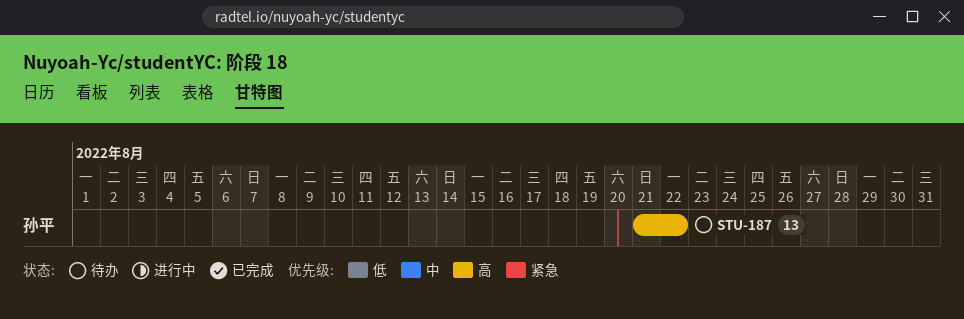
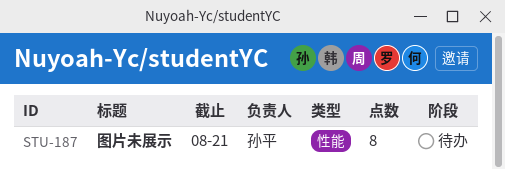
STU-187, estimate: 13 -> 8
STU-187, due: Aug 22 -> Aug 21

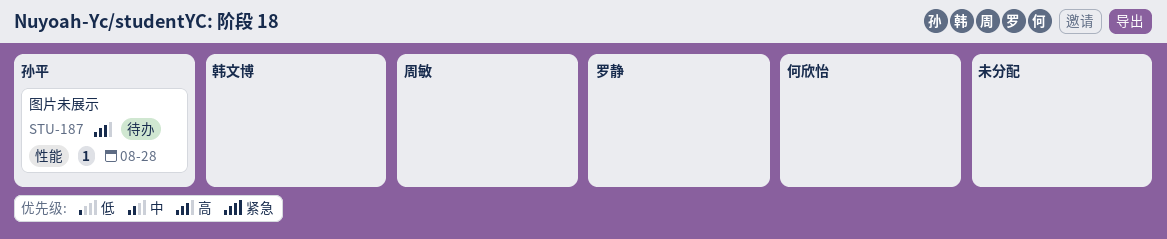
STU-187, estimate: 8 -> 1
STU-187, due: Aug 21 -> Aug 28

